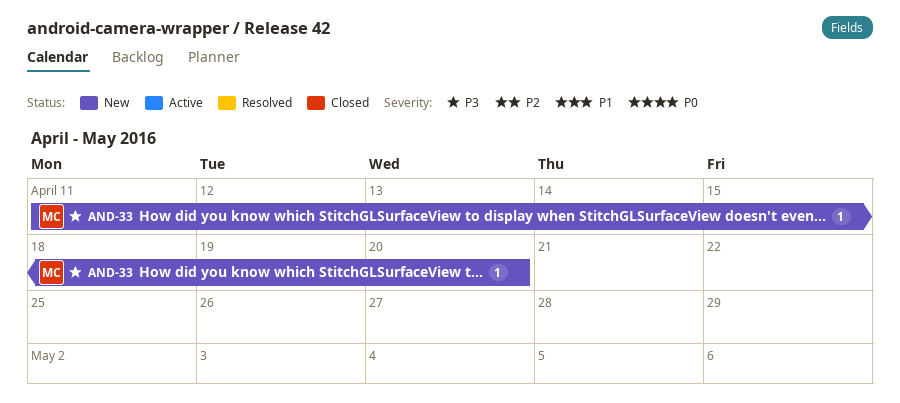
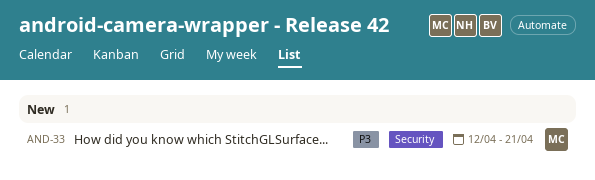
AND-33, start: Apr 11 -> Apr 12
AND-33, due: Apr 20 -> Apr 21

